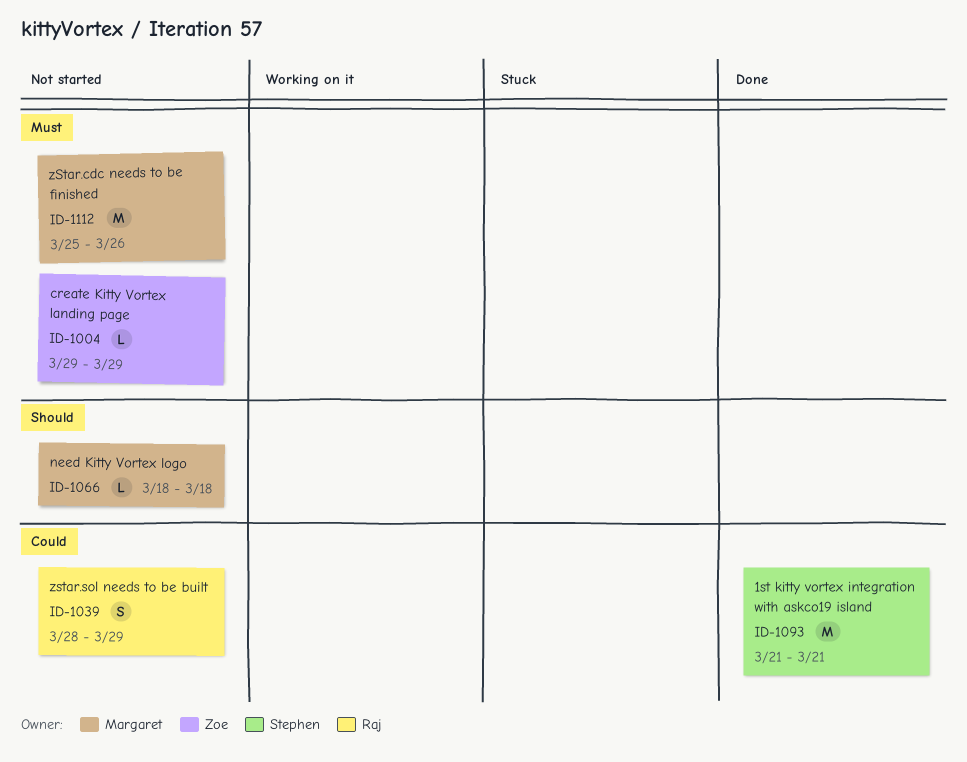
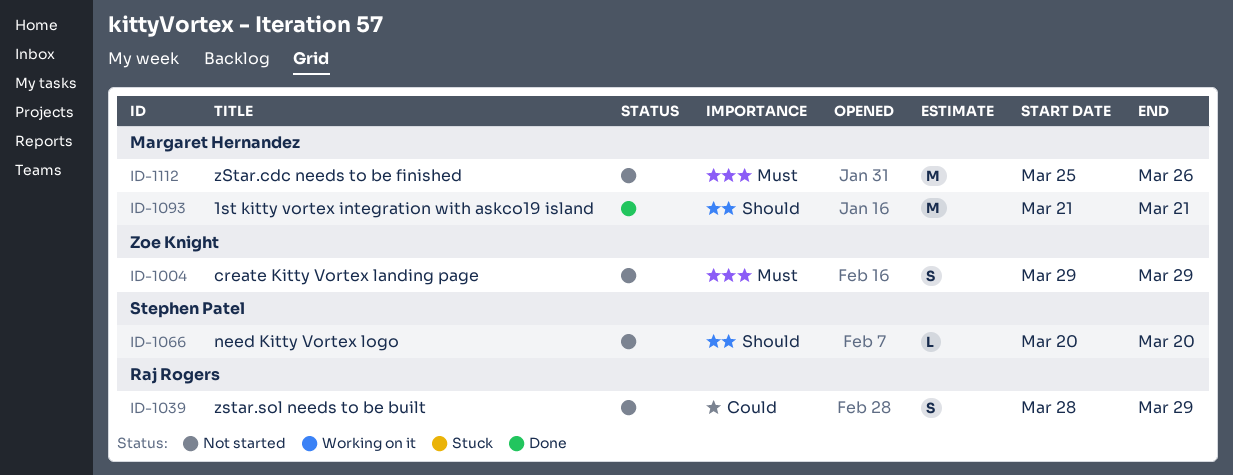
ID-1004, estimate: L -> S
ID-1066, owner: Margaret Hernandez -> Stephen Patel
ID-1066, start: Mar 18 -> Mar 20
ID-1066, due: Mar 18 -> Mar 20
ID-1093, owner: Stephen Patel -> Margaret Hernandez
ID-1093, priority: Could -> Should

